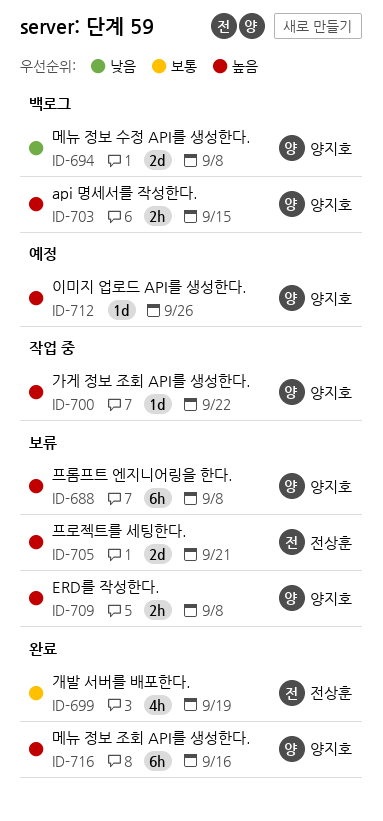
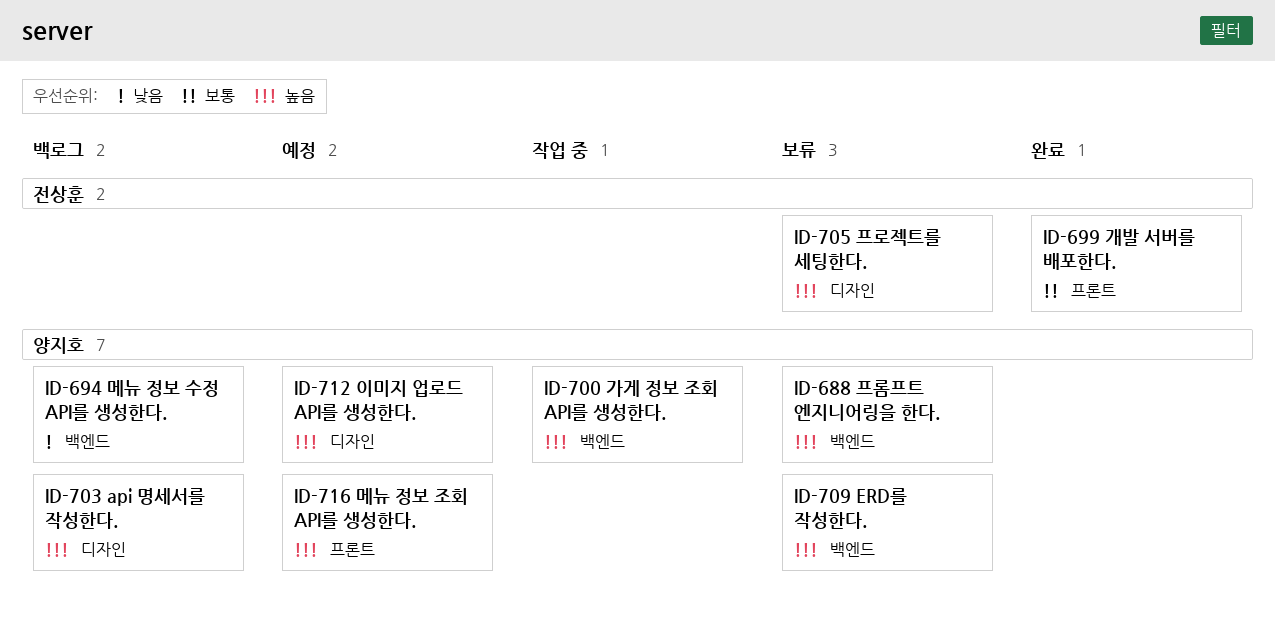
ID-716, status: 완료 -> 예정

